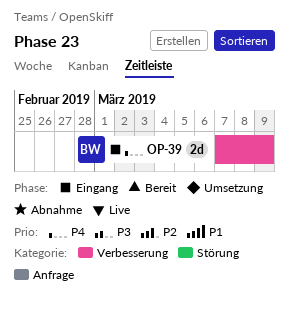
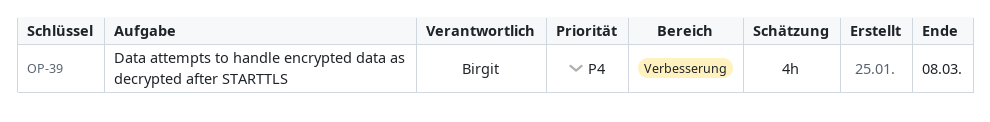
OP-39, estimate: 2d -> 4h
OP-39, due: Mar 9 -> Mar 8

